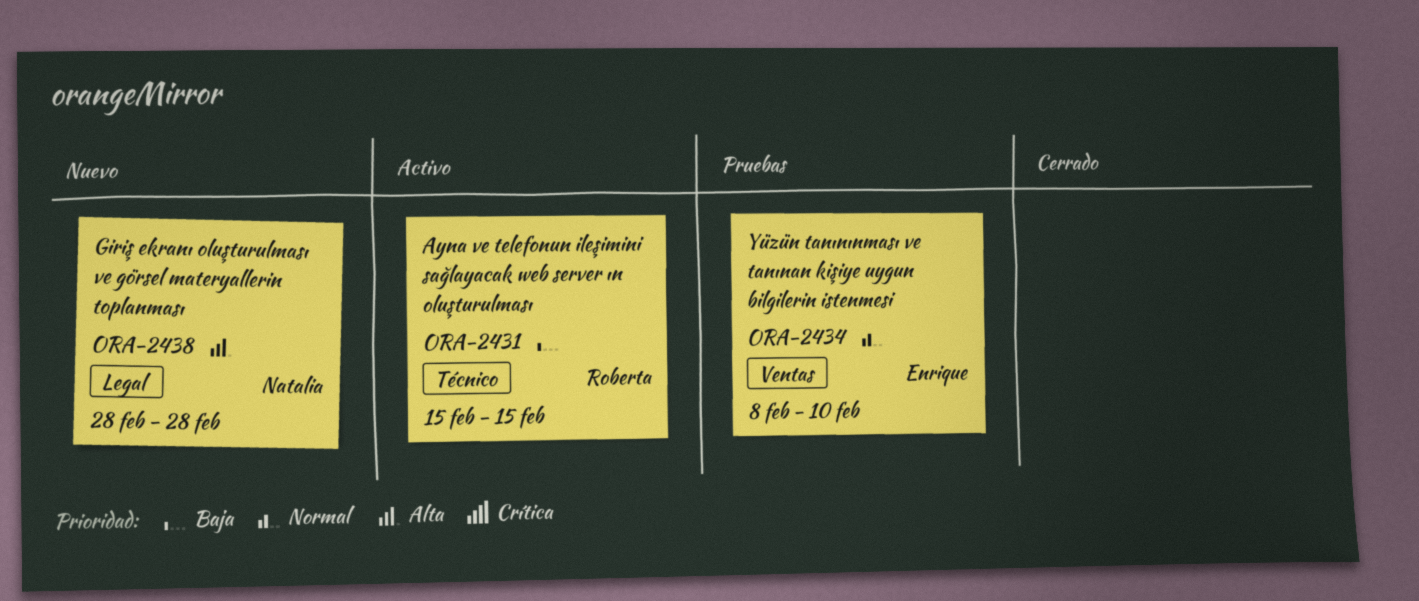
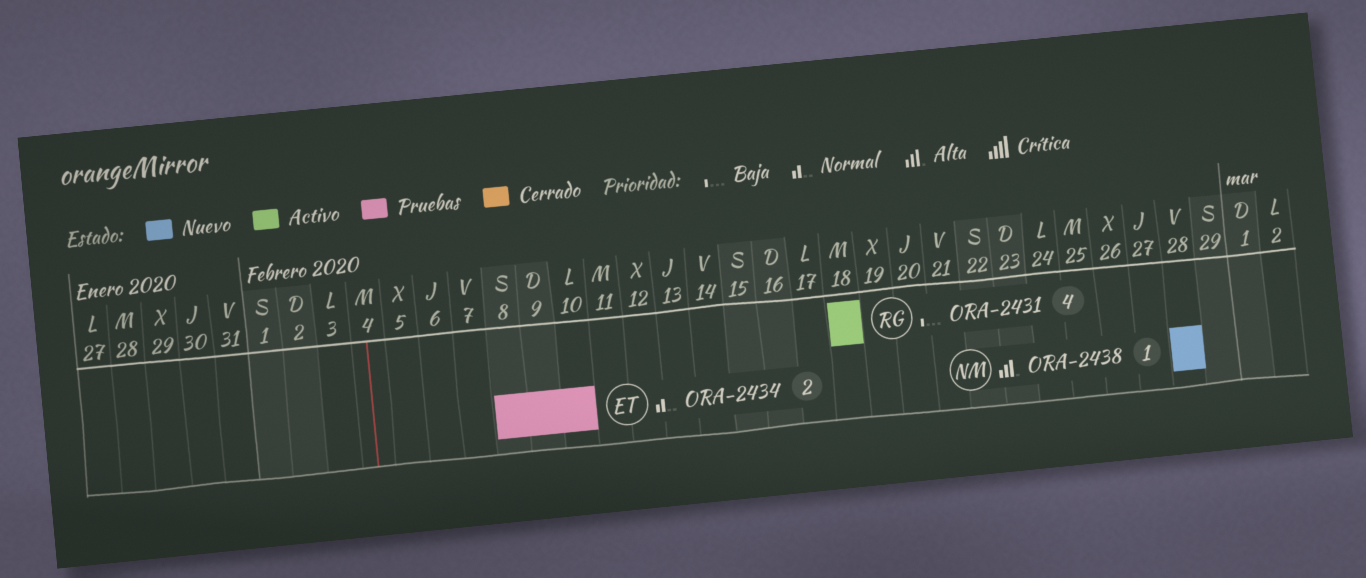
ORA-2431, start: Feb 15 -> Feb 18
ORA-2431, due: Feb 15 -> Feb 18

